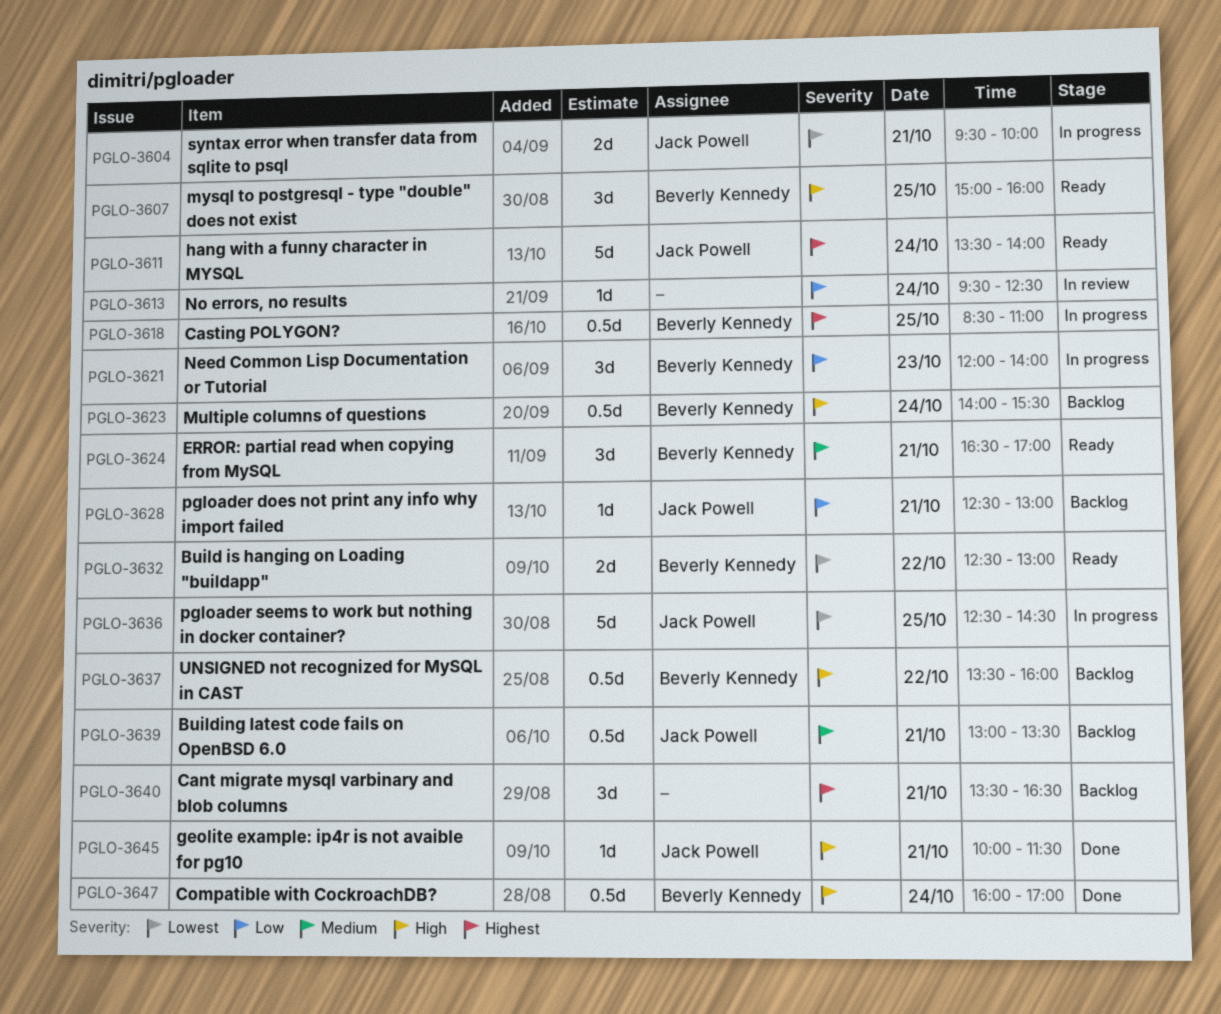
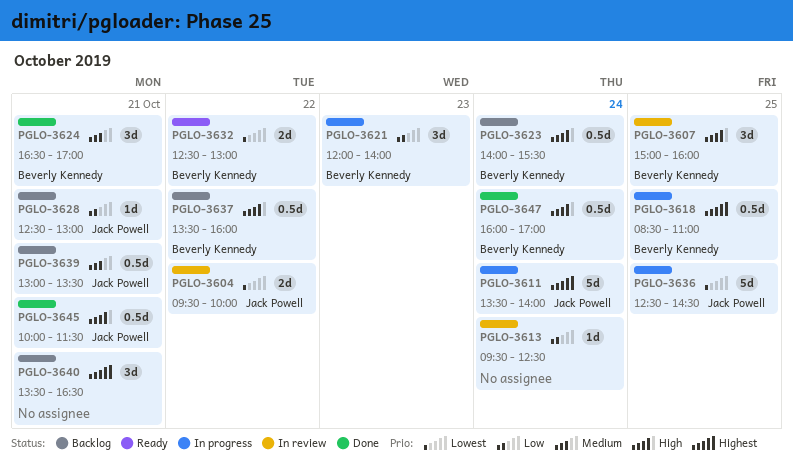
PGLO-3604, status: In progress -> In review
PGLO-3604, day: Oct 21 -> Oct 22
PGLO-3607, status: Ready -> In review
PGLO-3611, status: Ready -> In progress
PGLO-3624, status: Ready -> Done
PGLO-3645, estimate: 1d -> 0.5d

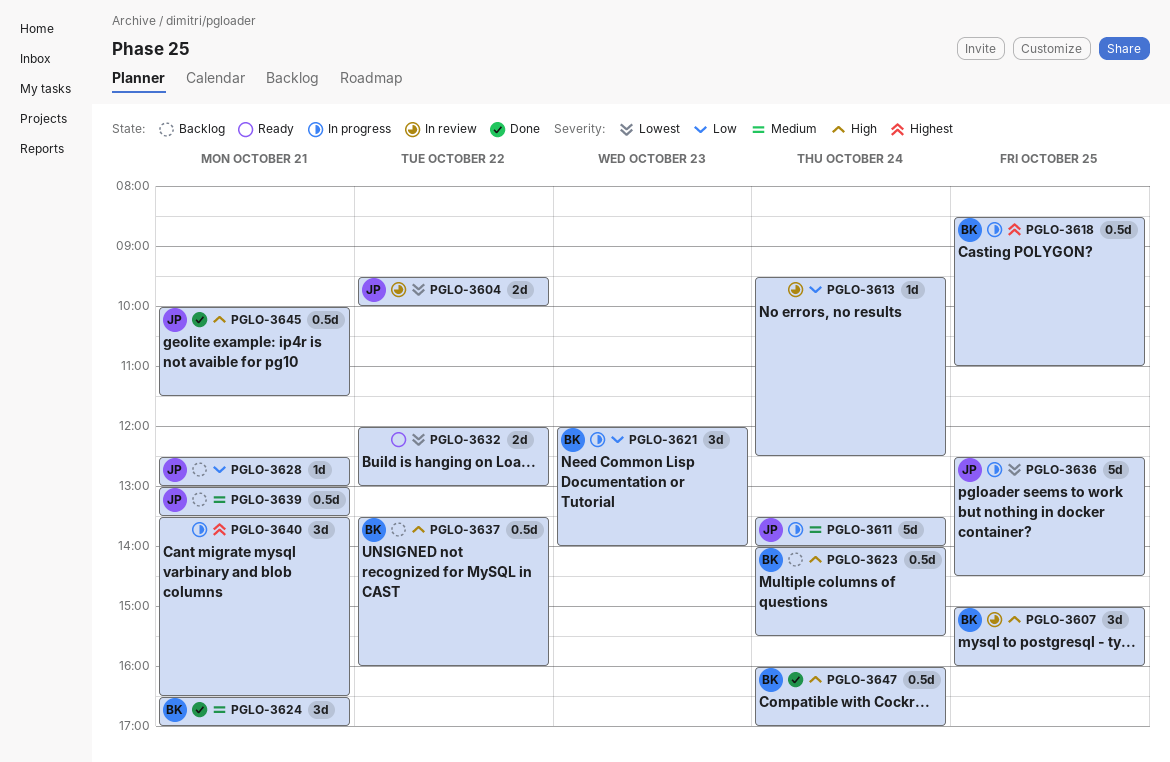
PGLO-3611, priority: Highest -> Medium
PGLO-3632, owner: Beverly Kennedy -> none
PGLO-3632, begins: 12:30 -> 12:00
PGLO-3640, status: Backlog -> In progress

